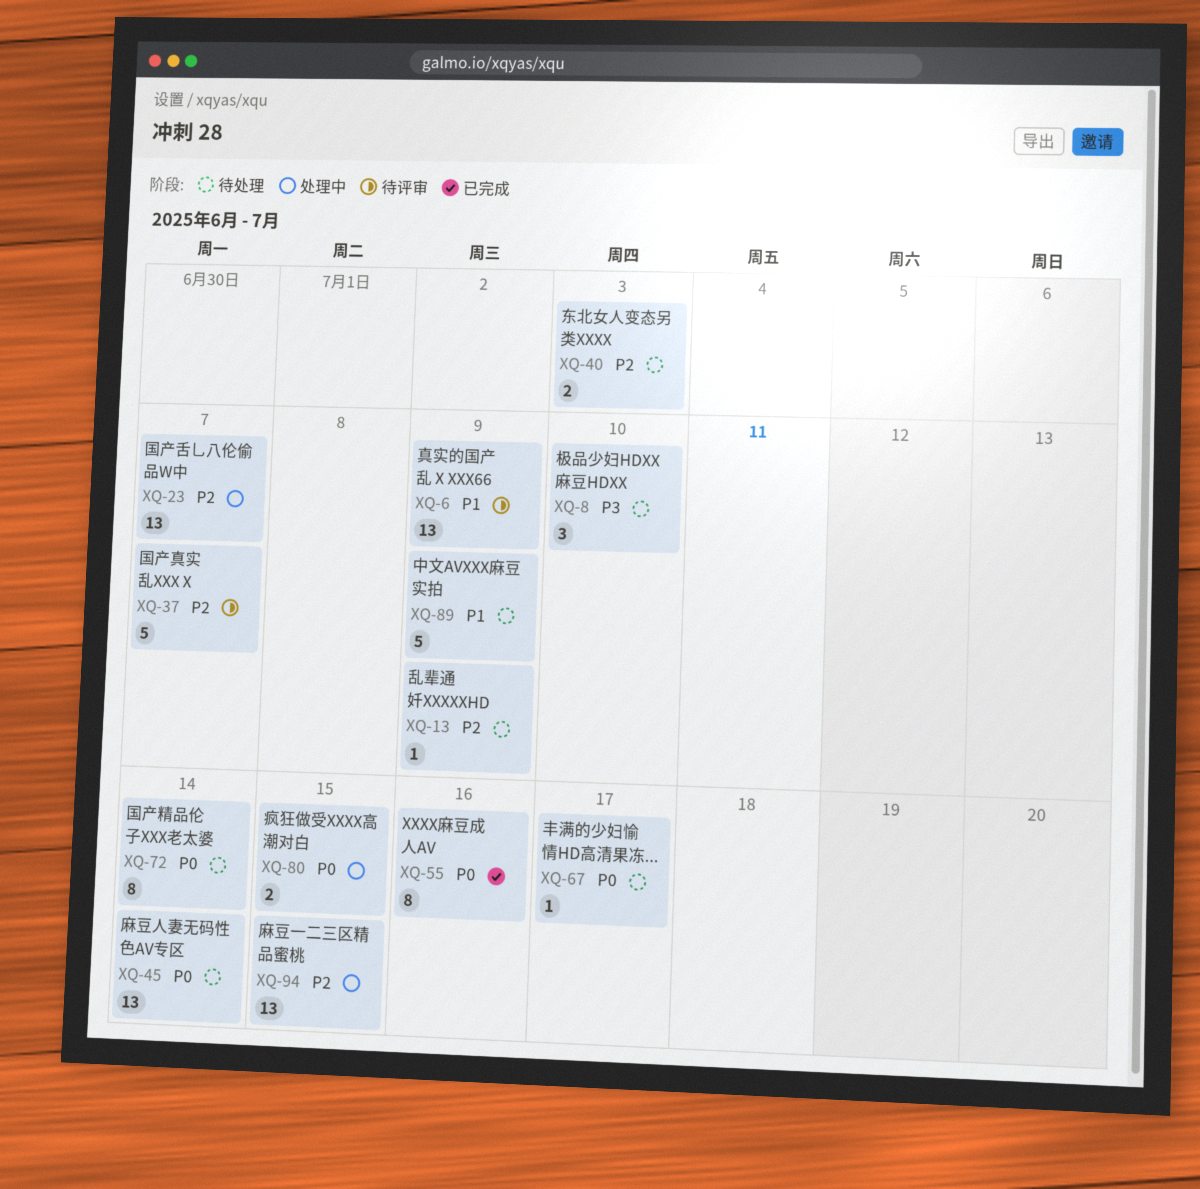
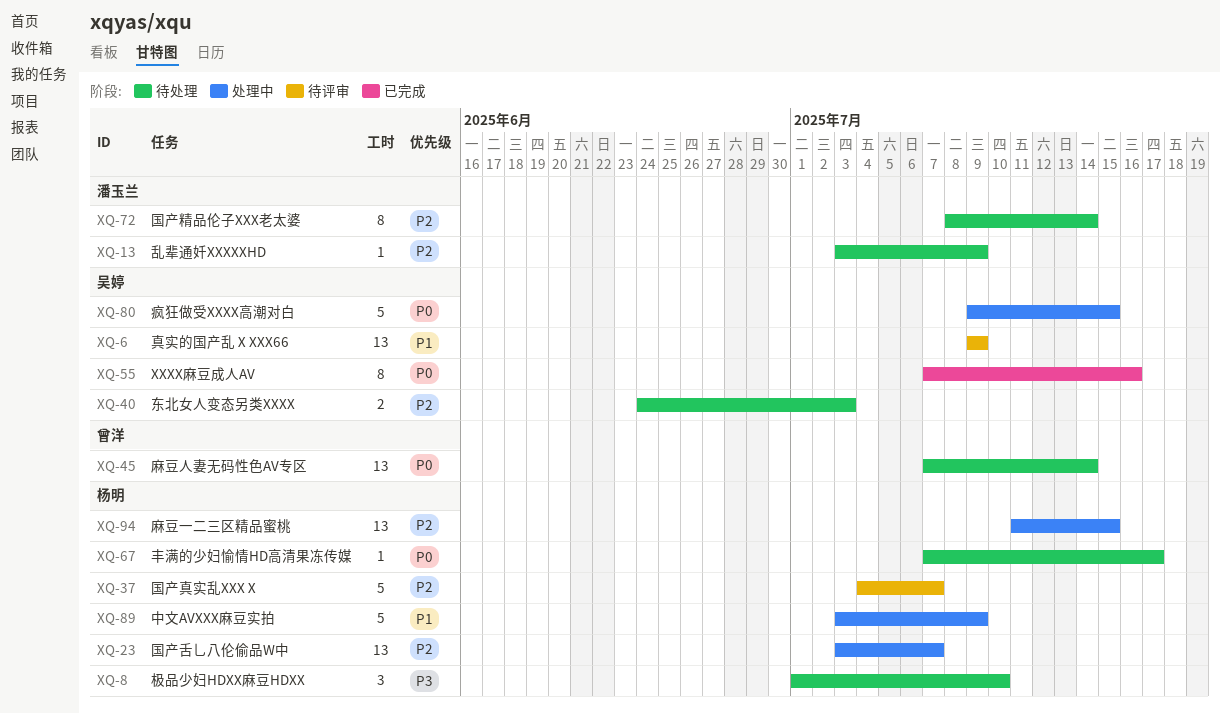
XQ-72, priority: P0 -> P2
XQ-80, estimate: 2 -> 5
XQ-89, status: 待处理 -> 处理中

